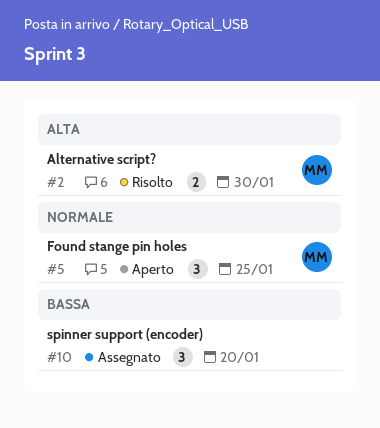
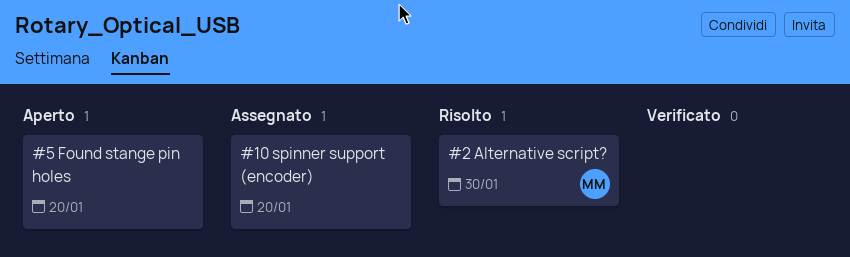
#5, owner: MM -> none
#5, due: Jan 25 -> Jan 20

